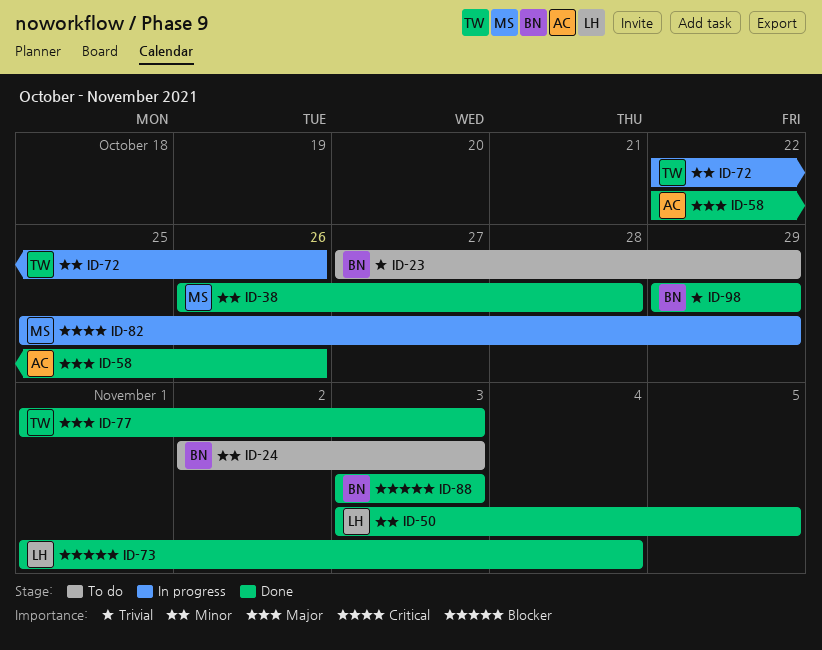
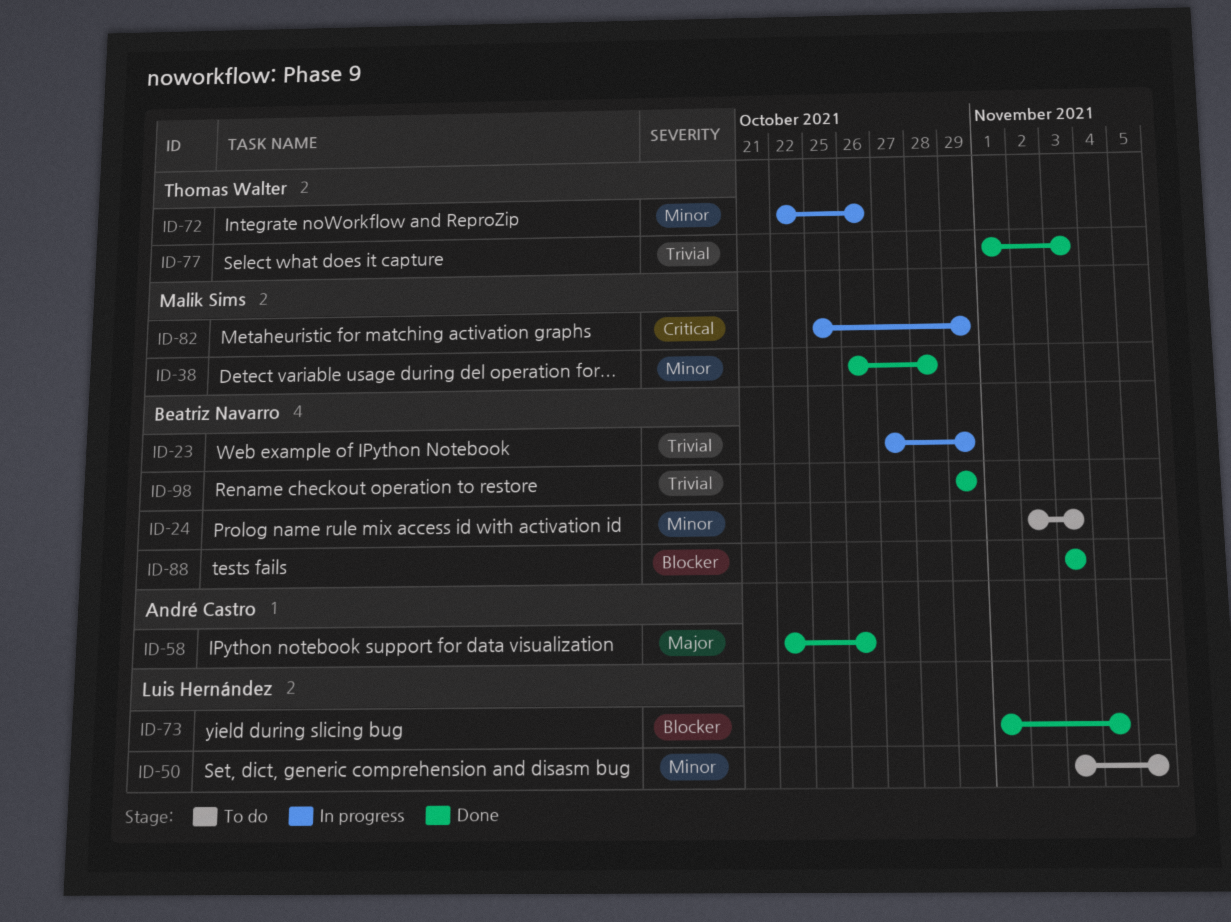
ID-23, status: To do -> In progress
ID-50, status: Done -> To do
ID-77, priority: Major -> Trivial

